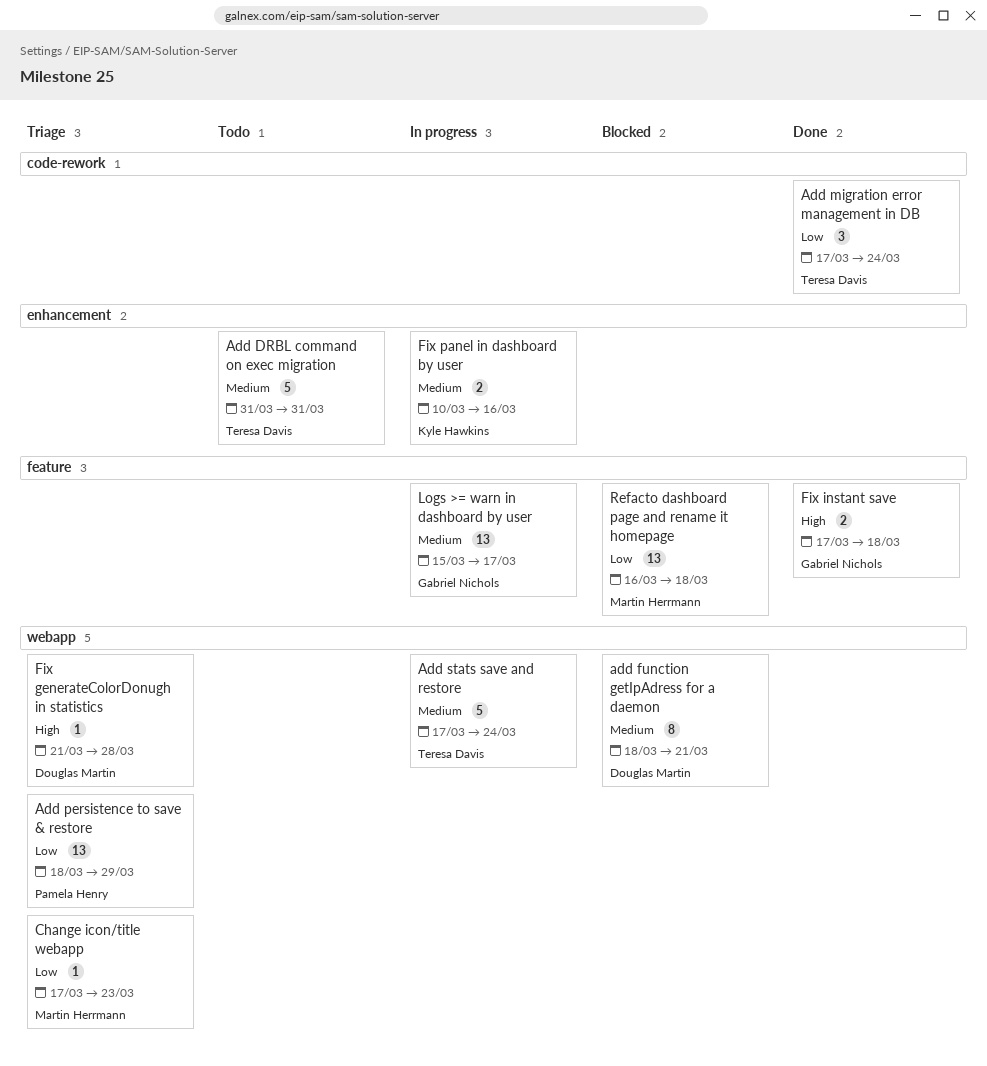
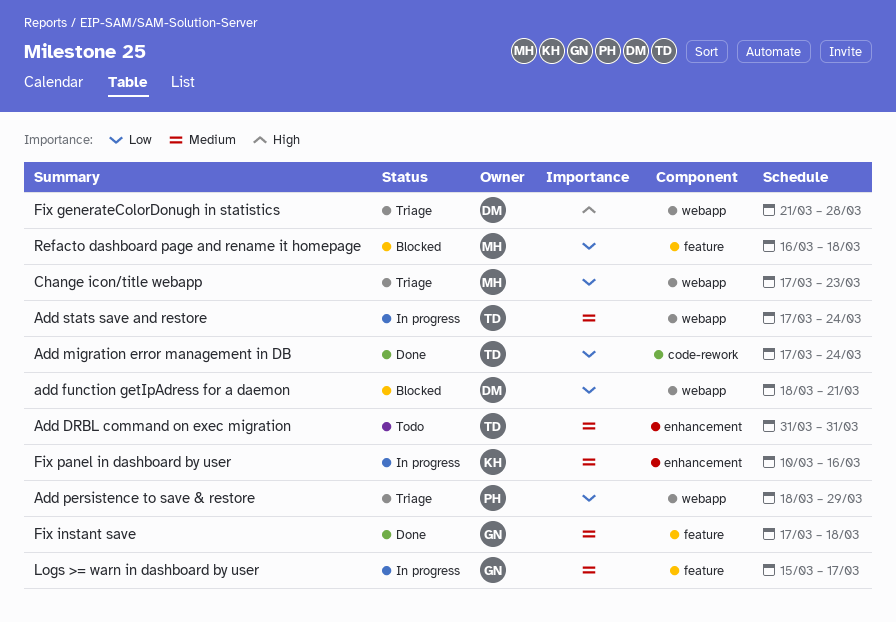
add function getIpAdress for a daemon, priority: Medium -> Low
Fix instant save, priority: High -> Medium

